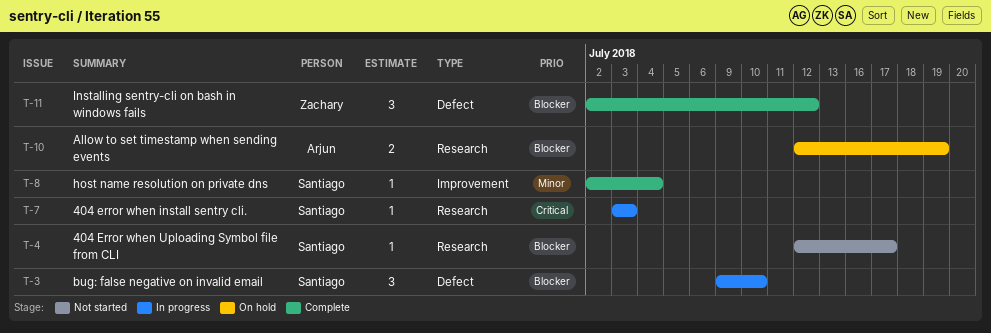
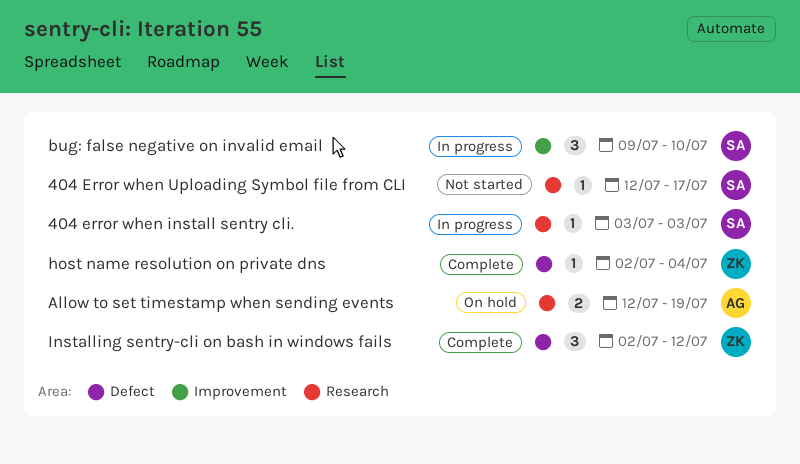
bug: false negative on invalid email, label: Defect -> Improvement
host name resolution on private dns, owner: Santiago -> Zachary
host name resolution on private dns, label: Improvement -> Defect

